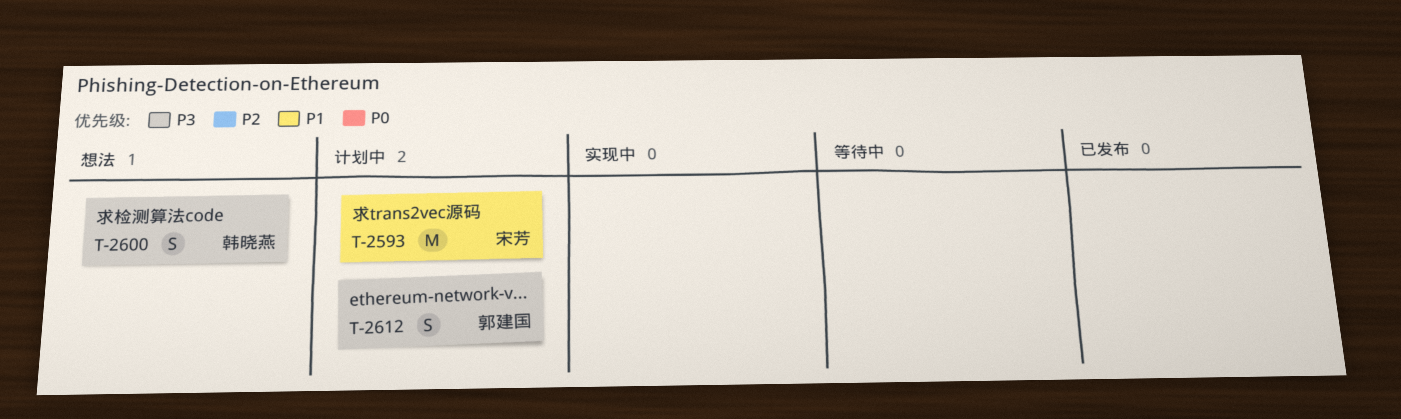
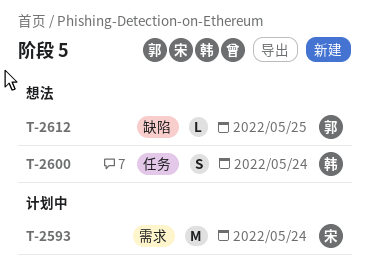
T-2612, status: 计划中 -> 想法
T-2612, estimate: S -> L

